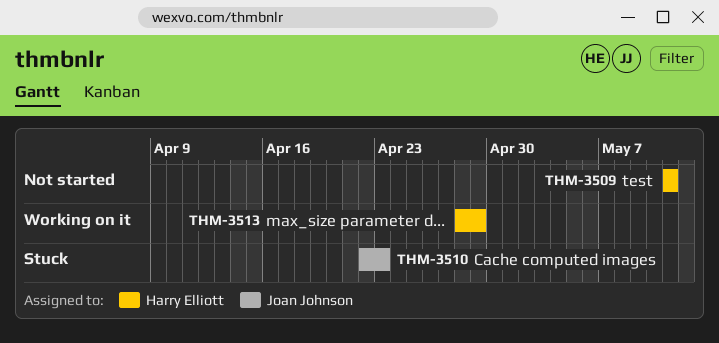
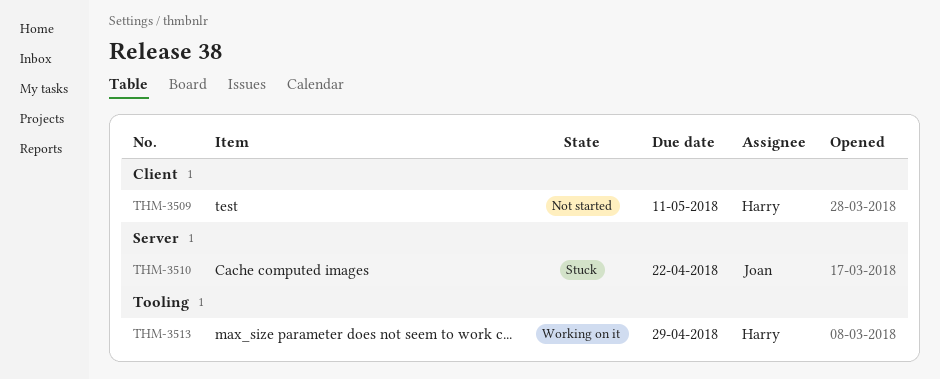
THM-3510, due: Apr 23 -> Apr 22

